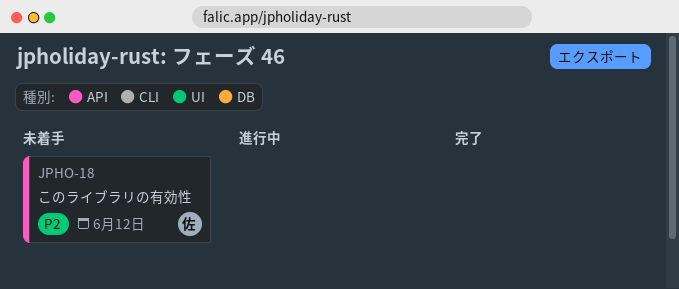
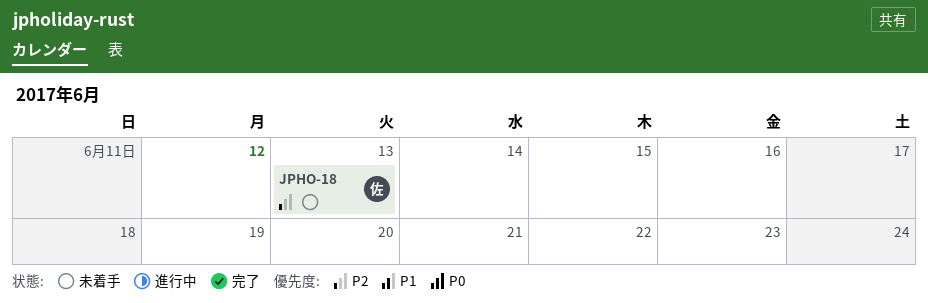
JPHO-18, due: Jun 12 -> Jun 13

